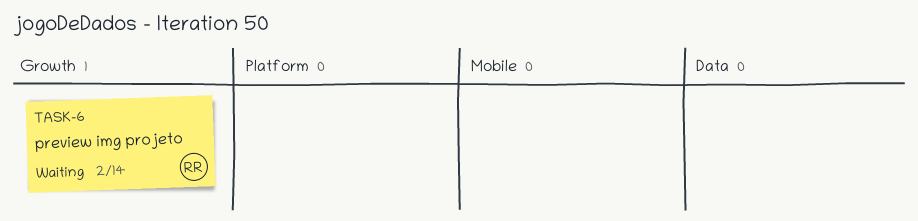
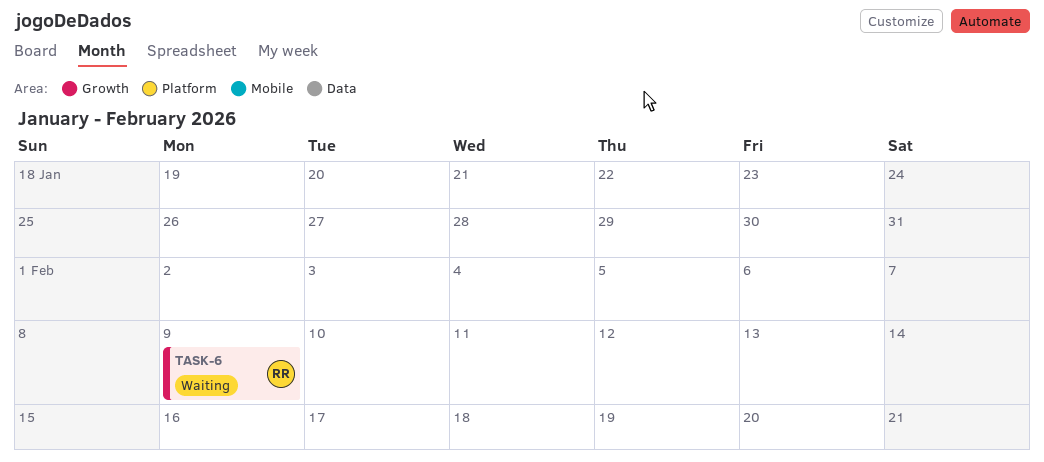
TASK-6, due: Feb 14 -> Feb 9

